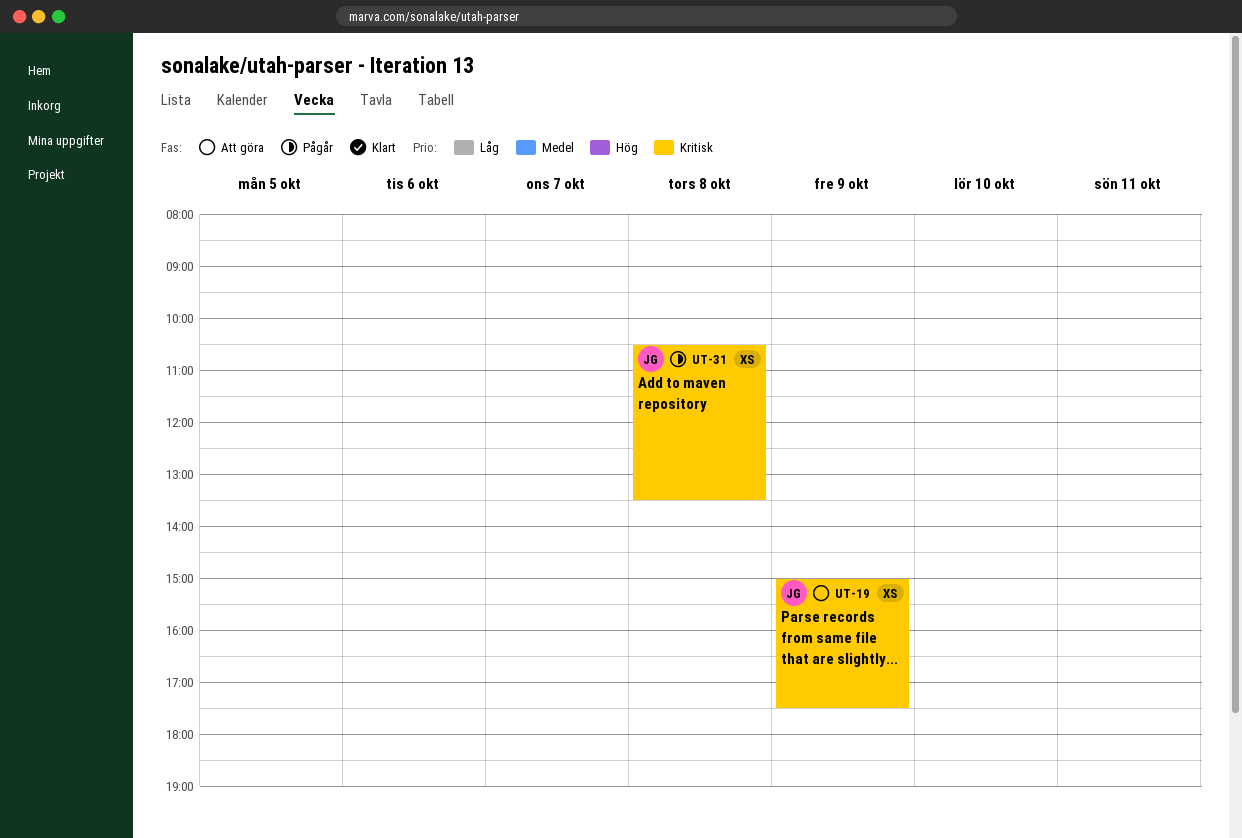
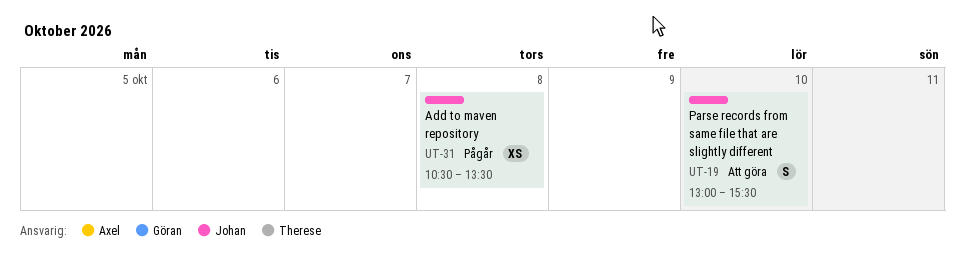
UT-19, estimate: XS -> S
UT-19, day: Oct 9 -> Oct 10
UT-19, begins: 15:00 -> 13:00
UT-19, ends: 17:30 -> 15:30

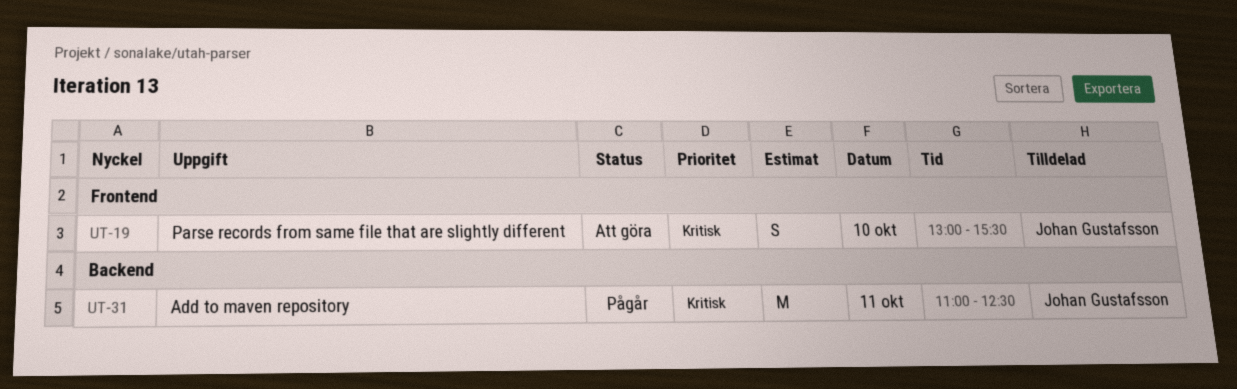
UT-31, estimate: XS -> M
UT-31, day: Oct 8 -> Oct 11
UT-31, begins: 10:30 -> 11:00
UT-31, ends: 13:30 -> 12:30

